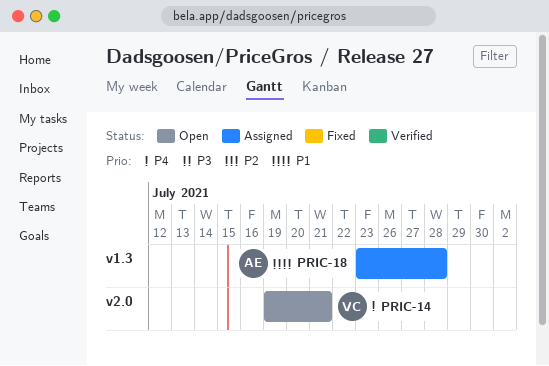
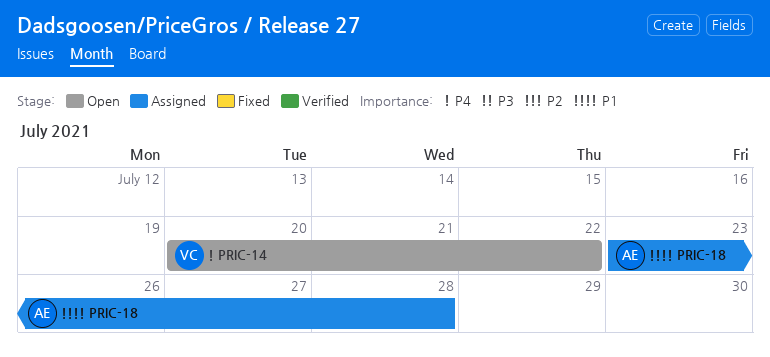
PRIC-14, start: Jul 19 -> Jul 20
PRIC-14, due: Jul 21 -> Jul 22

